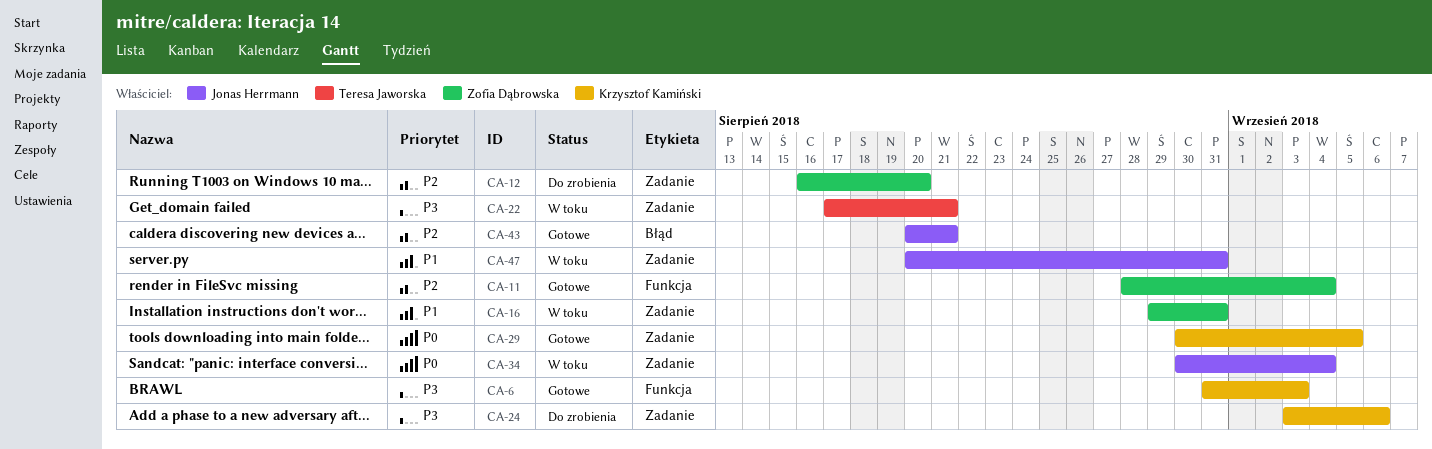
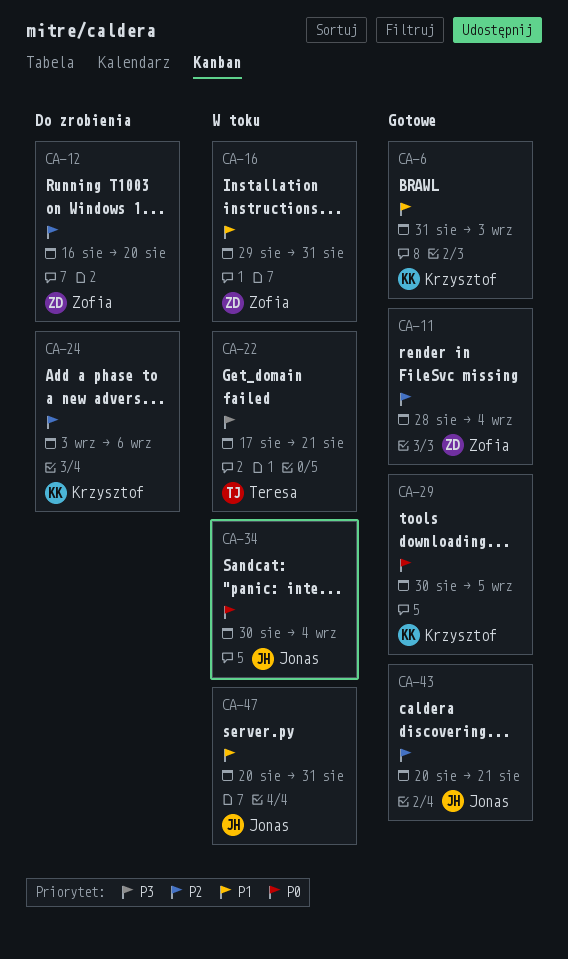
CA-6, priority: P3 -> P1
CA-24, priority: P3 -> P2

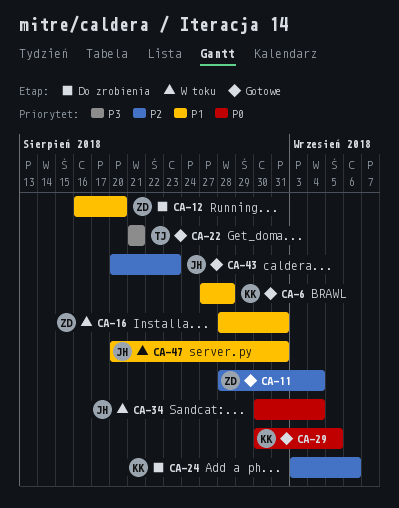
CA-6, start: Aug 31 -> Aug 27
CA-6, due: Sep 3 -> Aug 28
CA-12, priority: P2 -> P1
CA-16, start: Aug 29 -> Aug 28
CA-22, status: W toku -> Gotowe
CA-22, start: Aug 17 -> Aug 21
CA-43, due: Aug 21 -> Aug 23

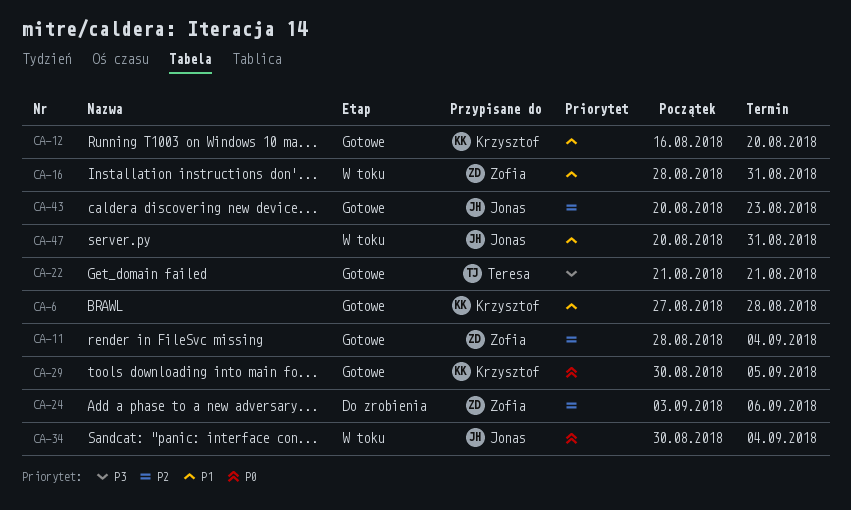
CA-12, status: Do zrobienia -> Gotowe
CA-12, owner: Zofia -> Krzysztof
CA-24, owner: Krzysztof -> Zofia

